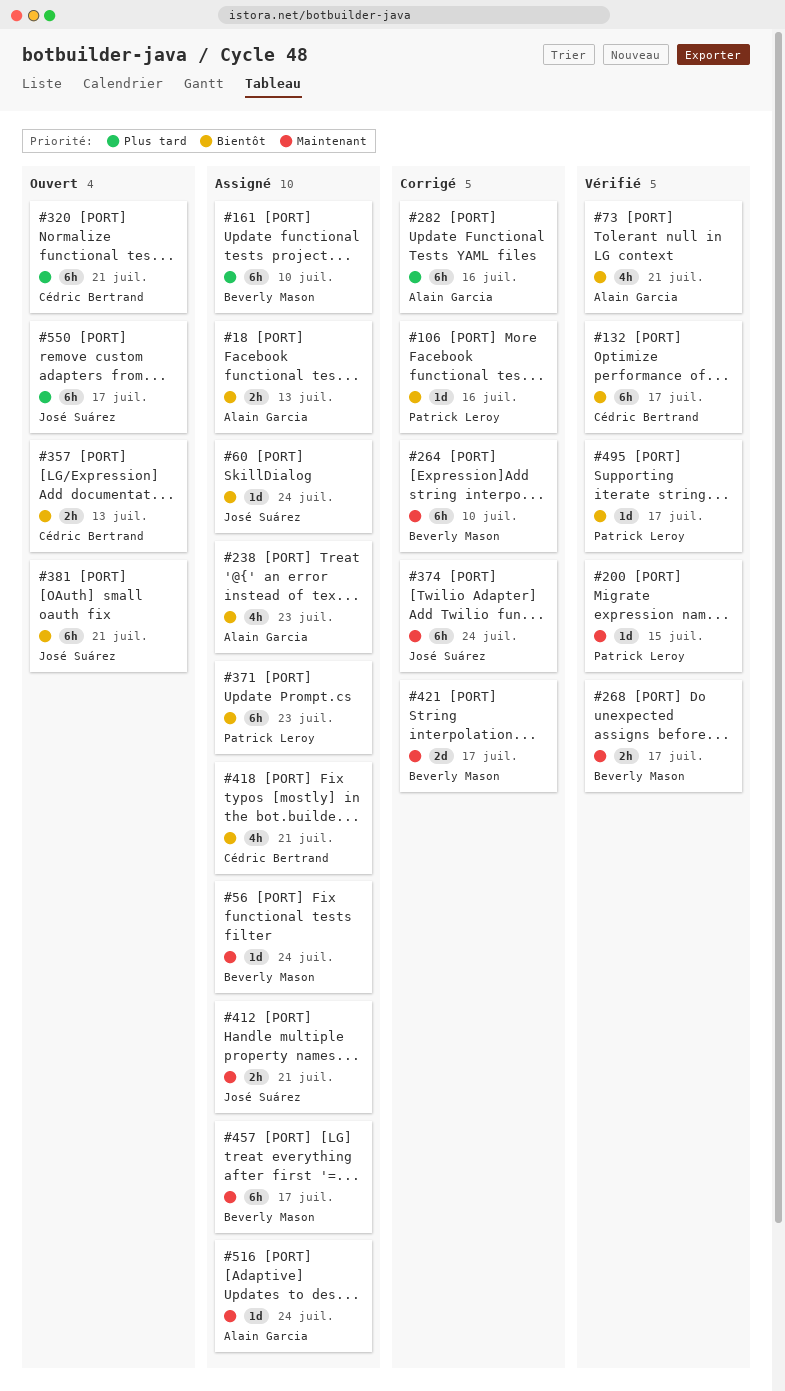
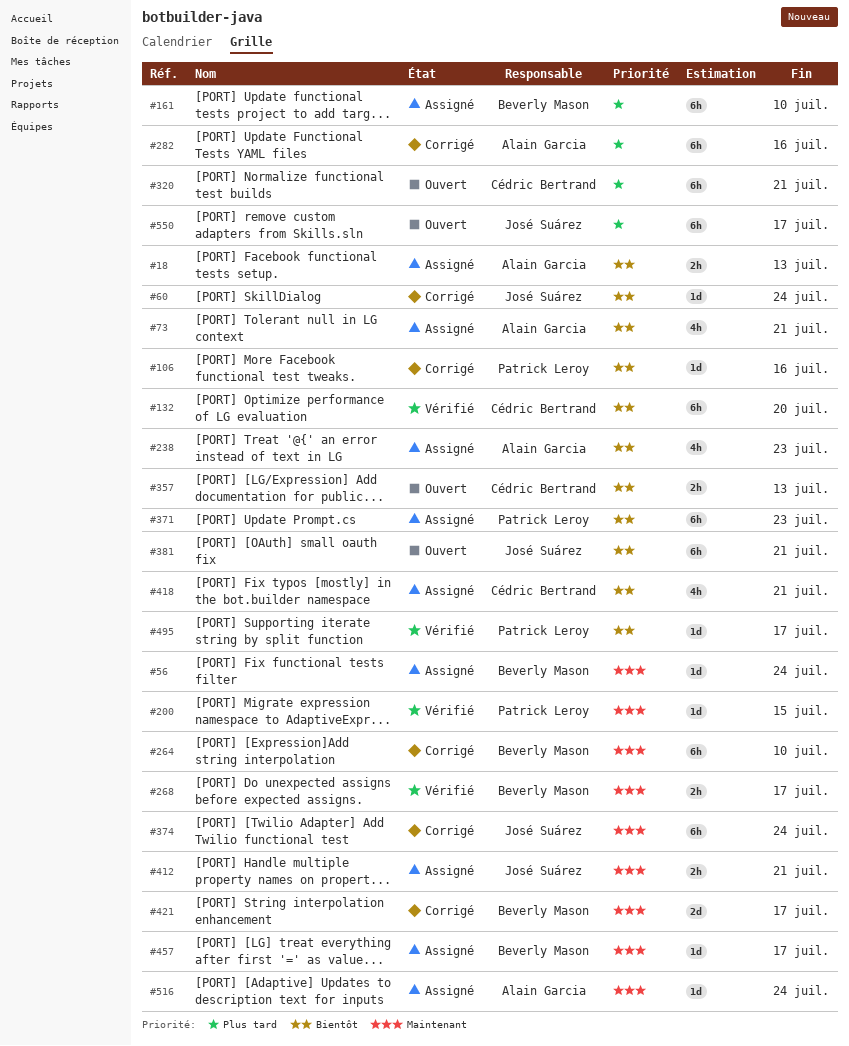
#60, status: Assigné -> Corrigé
#73, status: Vérifié -> Assigné
#132, due: Jul 17 -> Jul 20
#457, estimate: 6h -> 1d

